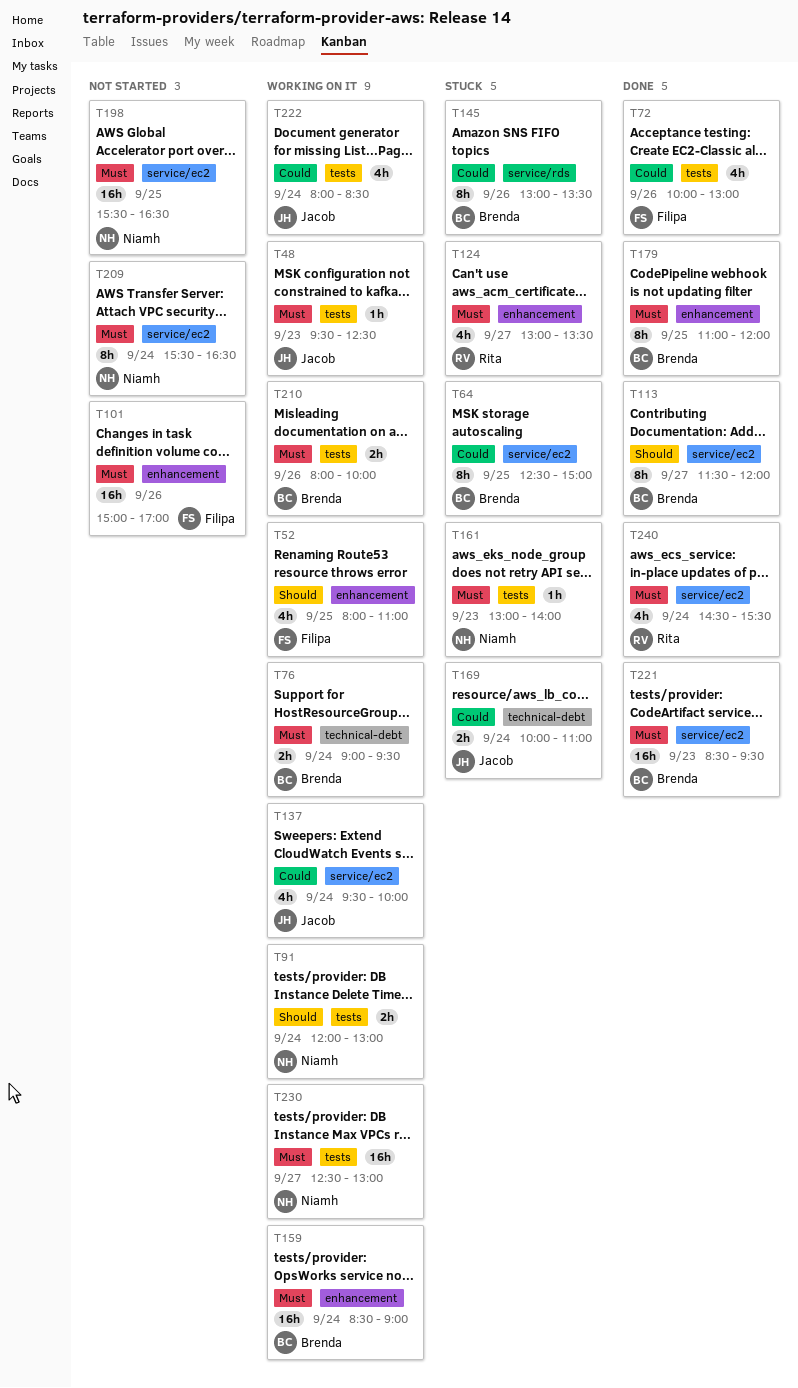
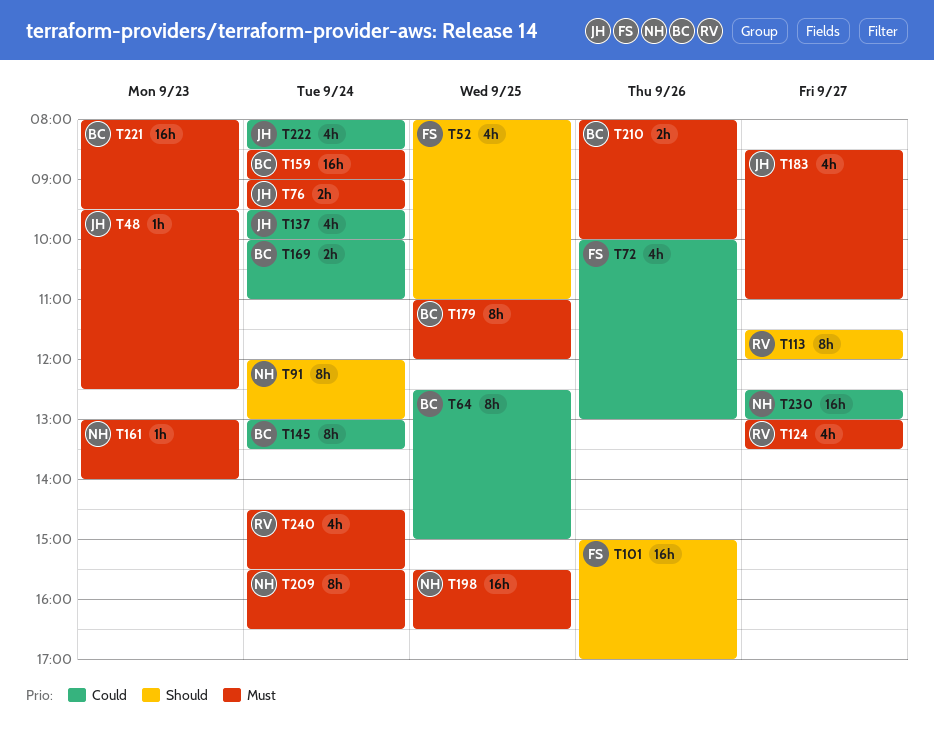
T76, owner: Brenda -> Jacob
T91, estimate: 2h -> 8h
T101, priority: Must -> Should
T113, owner: Brenda -> Rita
T145, day: Sep 26 -> Sep 24
T169, owner: Jacob -> Brenda
T183: none -> present
T221, begins: 08:30 -> 08:00
T230, priority: Must -> Could

